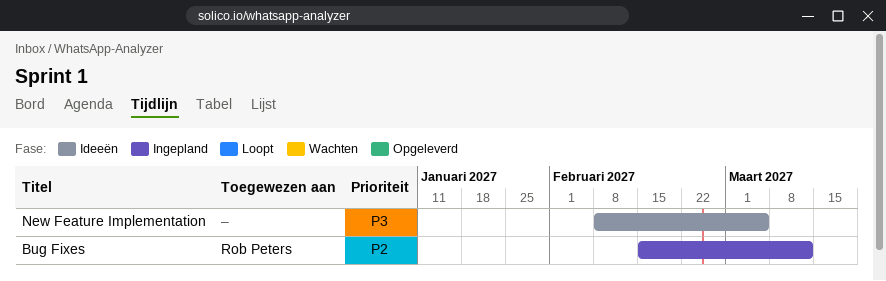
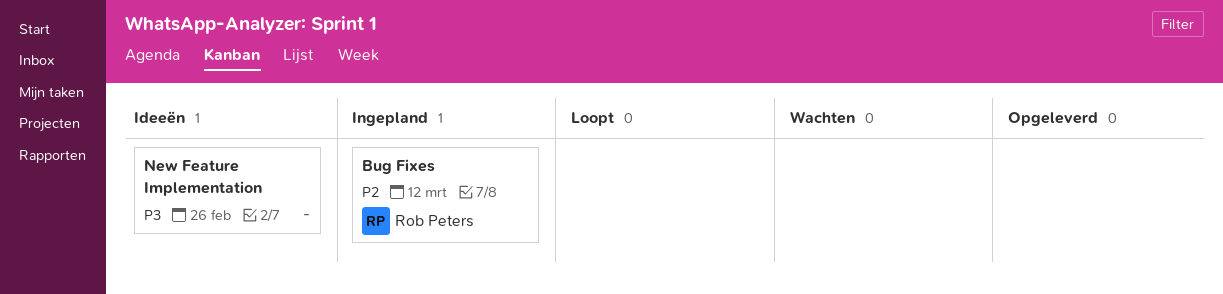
New Feature Implementation, due: Mar 5 -> Feb 26

